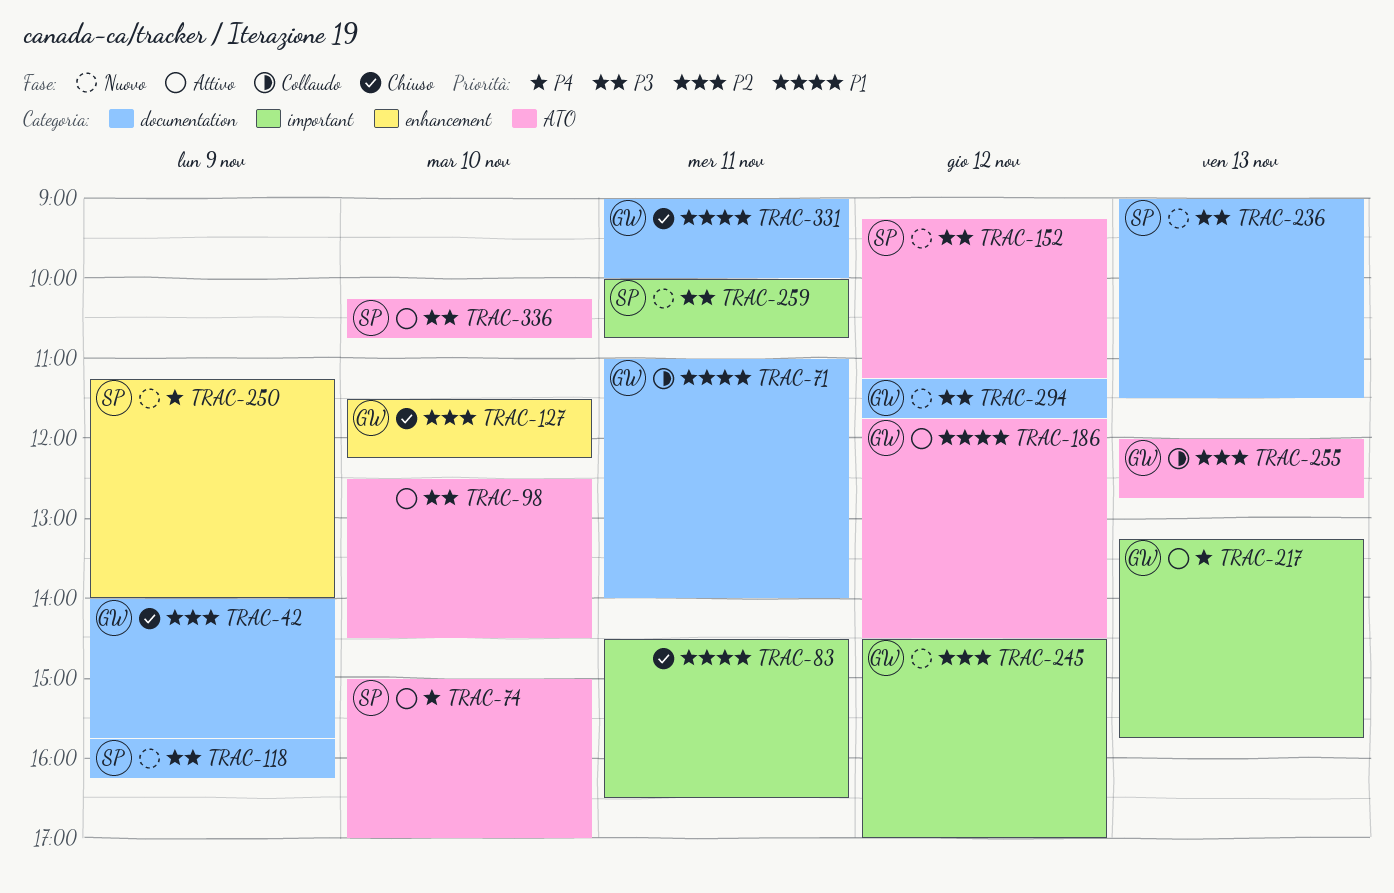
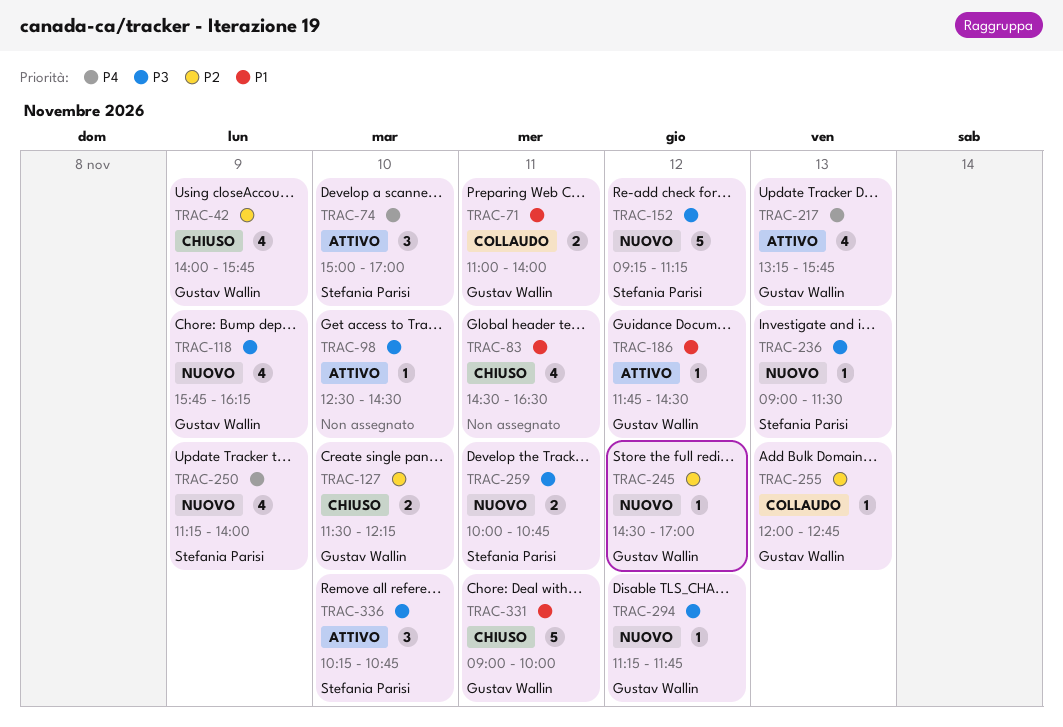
TRAC-118, owner: Stefania Parisi -> Gustav Wallin

